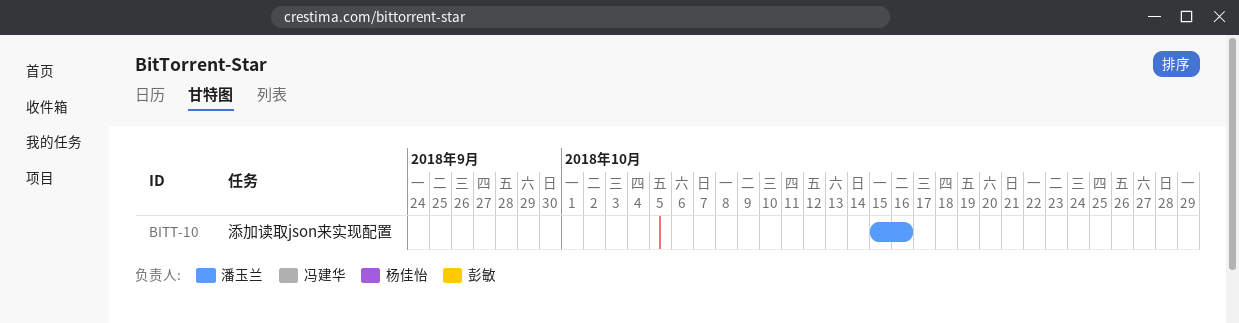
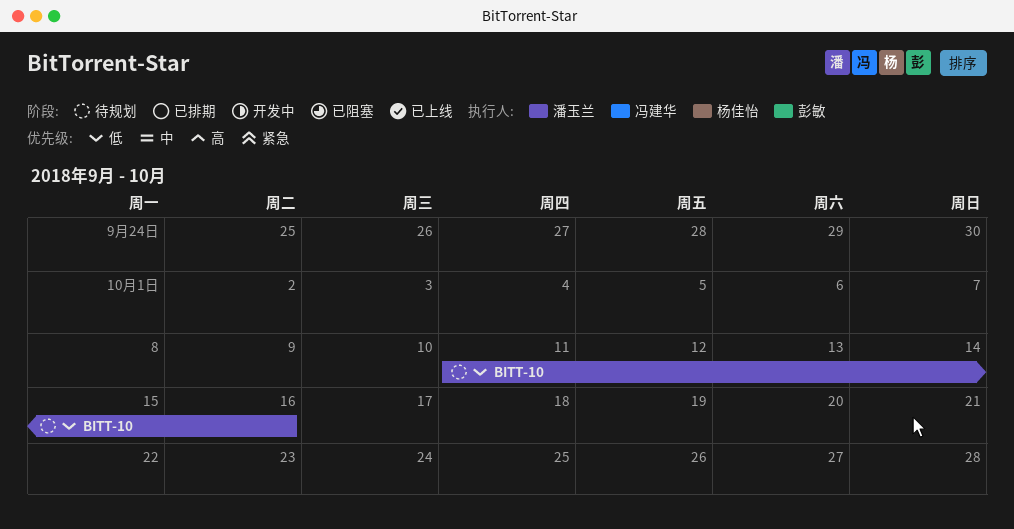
BITT-10, start: Oct 15 -> Oct 11

